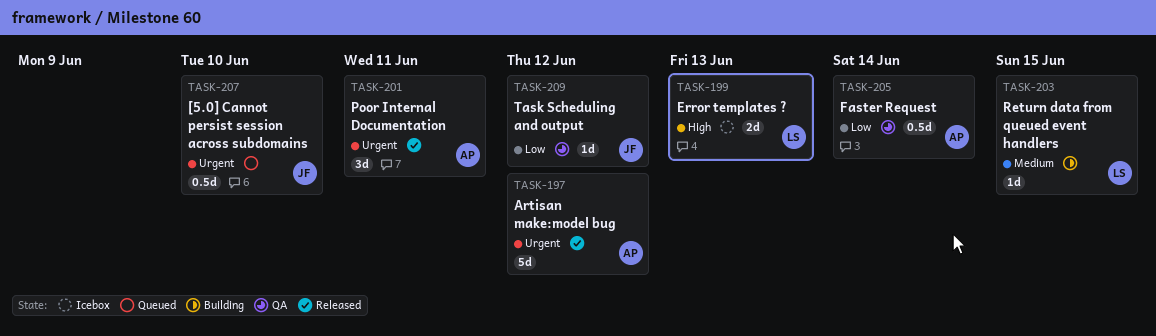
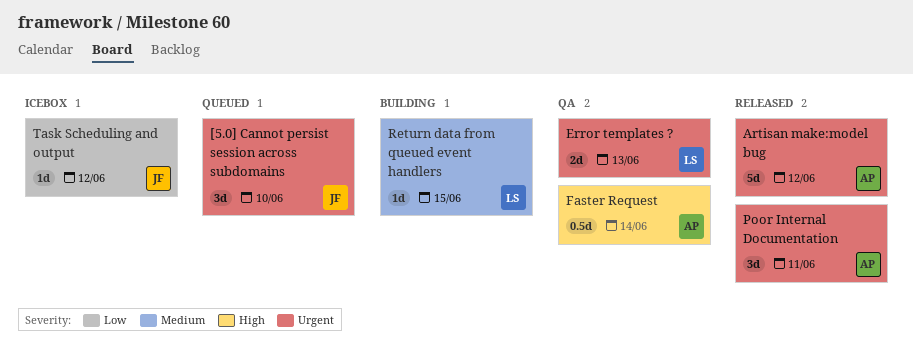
[5.0] Cannot persist session across subdomains, estimate: 0.5d -> 3d
Error templates ?, status: Icebox -> QA
Error templates ?, priority: High -> Urgent
Faster Request, priority: Low -> High
Task Scheduling and output, status: QA -> Icebox

